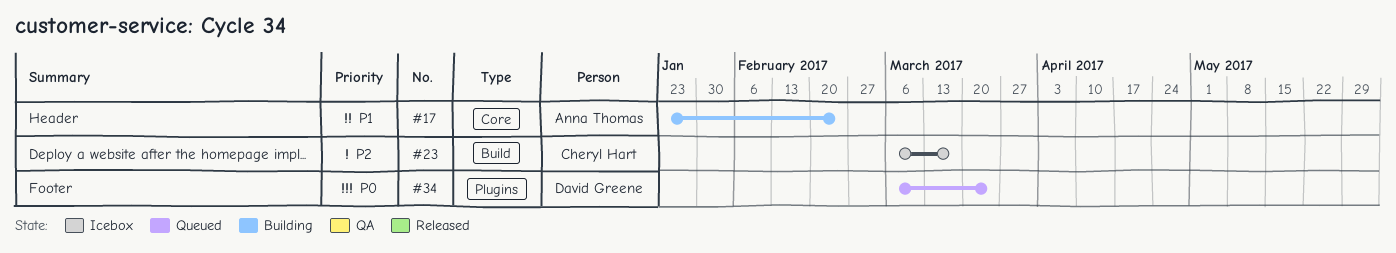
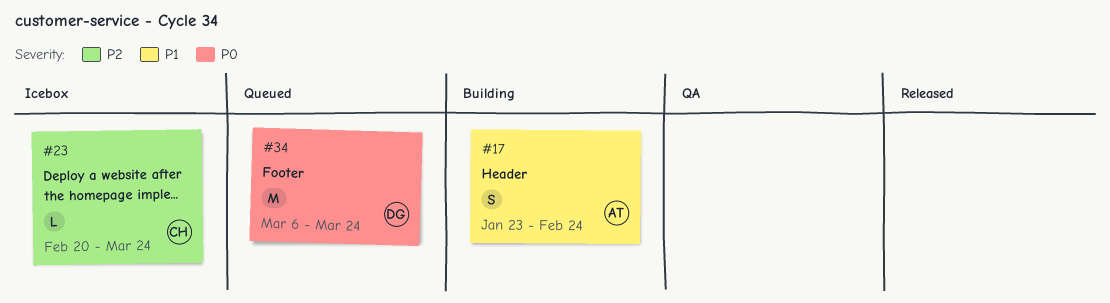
#23, start: Mar 6 -> Feb 20
#23, due: Mar 17 -> Mar 24

